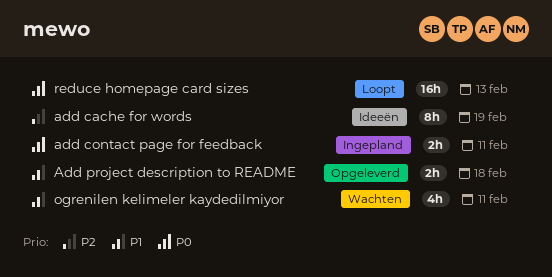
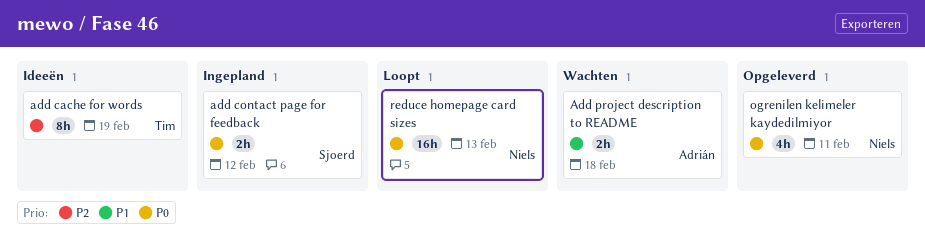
add contact page for feedback, due: Feb 11 -> Feb 12
Add project description to README, status: Opgeleverd -> Wachten
ogrenilen kelimeler kaydedilmiyor, status: Wachten -> Opgeleverd
ogrenilen kelimeler kaydedilmiyor, priority: P1 -> P0

